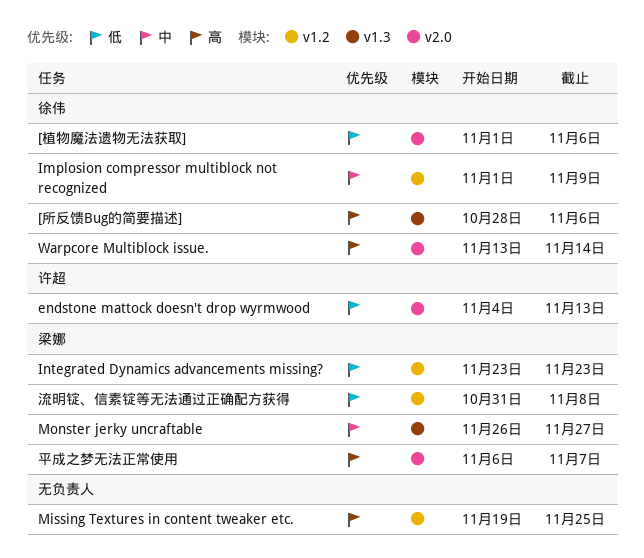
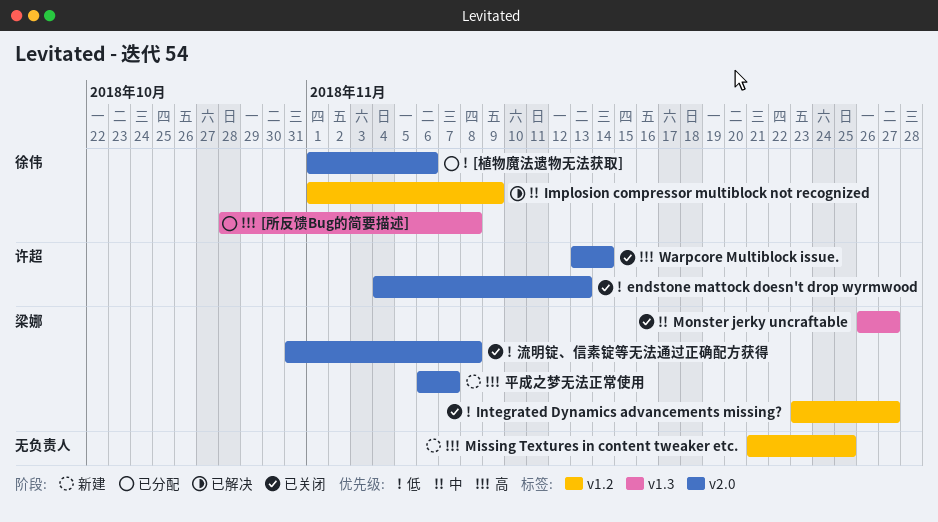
[所反馈Bug的简要描述], due: Nov 6 -> Nov 8
Integrated Dynamics advancements missing?, due: Nov 23 -> Nov 27
Missing Textures in content tweaker etc., start: Nov 19 -> Nov 21
Warpcore Multiblock issue., owner: 徐伟 -> 许超
流明锭、信素锭等无法通过正确配方获得, label: v1.2 -> v2.0

